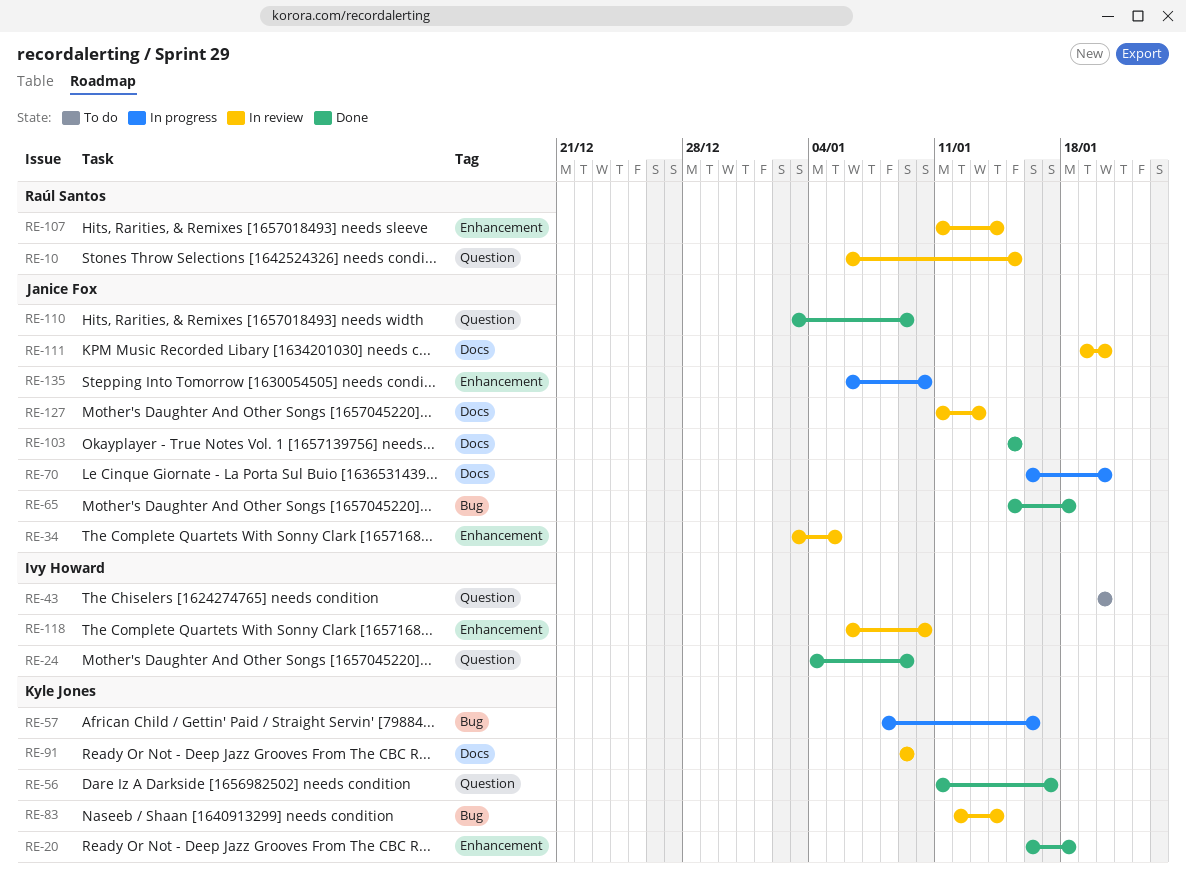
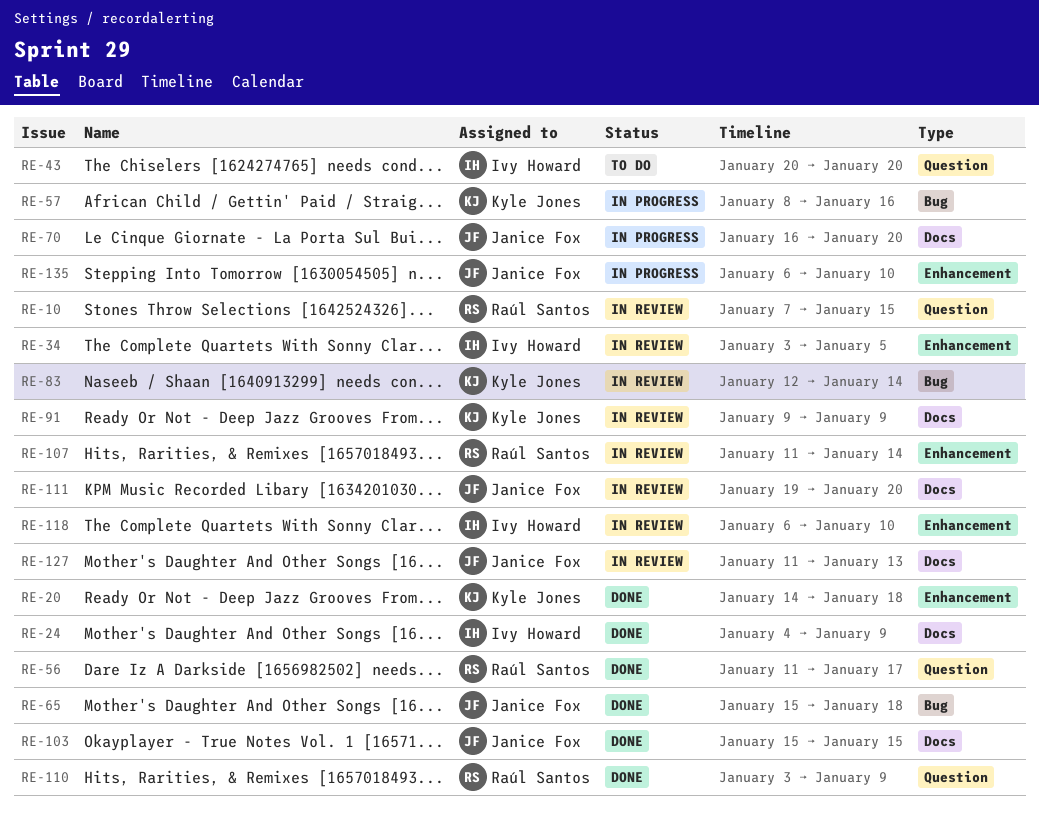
RE-10, start: Jan 6 -> Jan 7
RE-20, start: Jan 16 -> Jan 14
RE-24, label: Question -> Docs
RE-34, owner: Janice Fox -> Ivy Howard
RE-56, owner: Kyle Jones -> Raúl Santos
RE-110, owner: Janice Fox -> Raúl Santos

